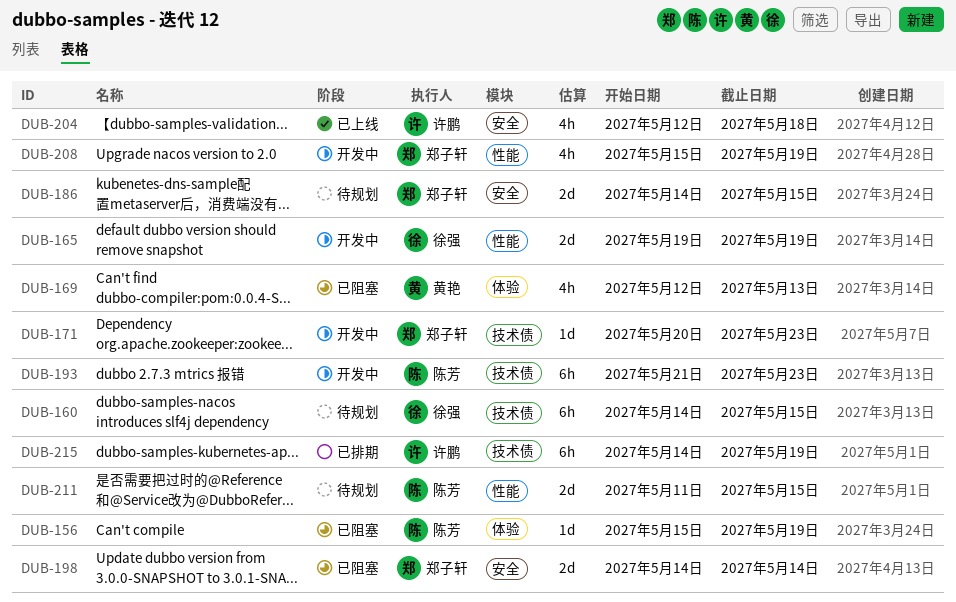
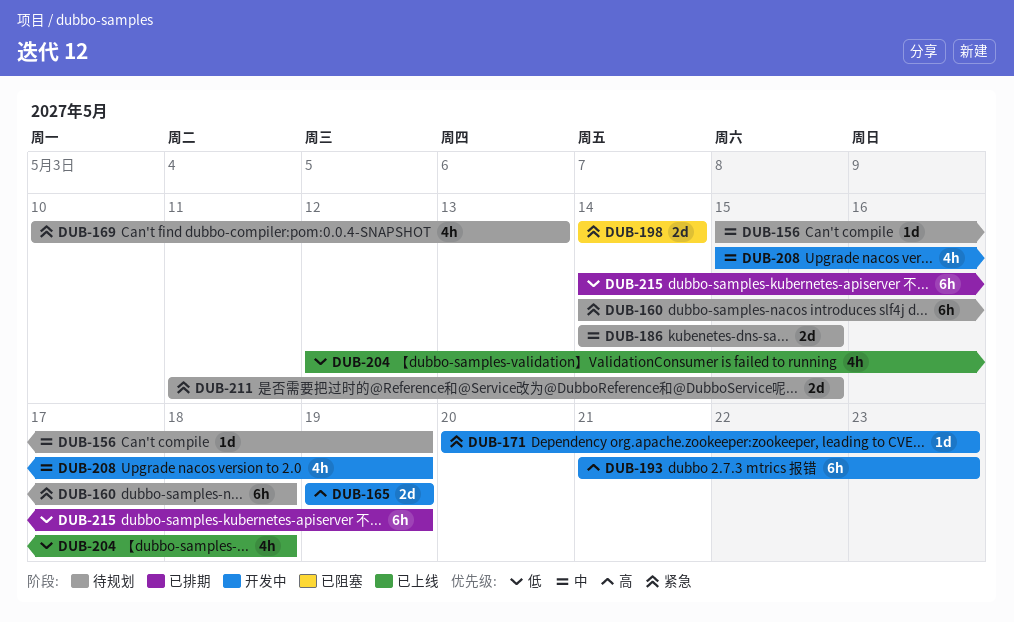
DUB-156, status: 已阻塞 -> 待规划
DUB-160, due: May 15 -> May 18
DUB-169, status: 已阻塞 -> 待规划
DUB-169, start: May 12 -> May 10

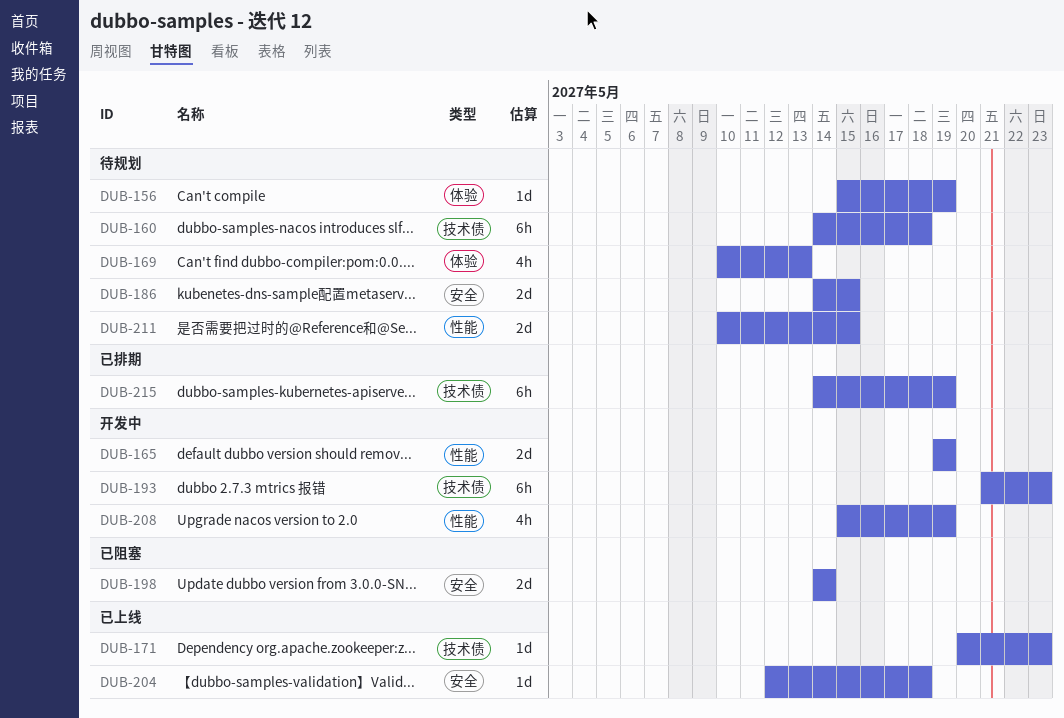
DUB-171, status: 开发中 -> 已上线
DUB-204, estimate: 4h -> 1d
DUB-211, start: May 11 -> May 10

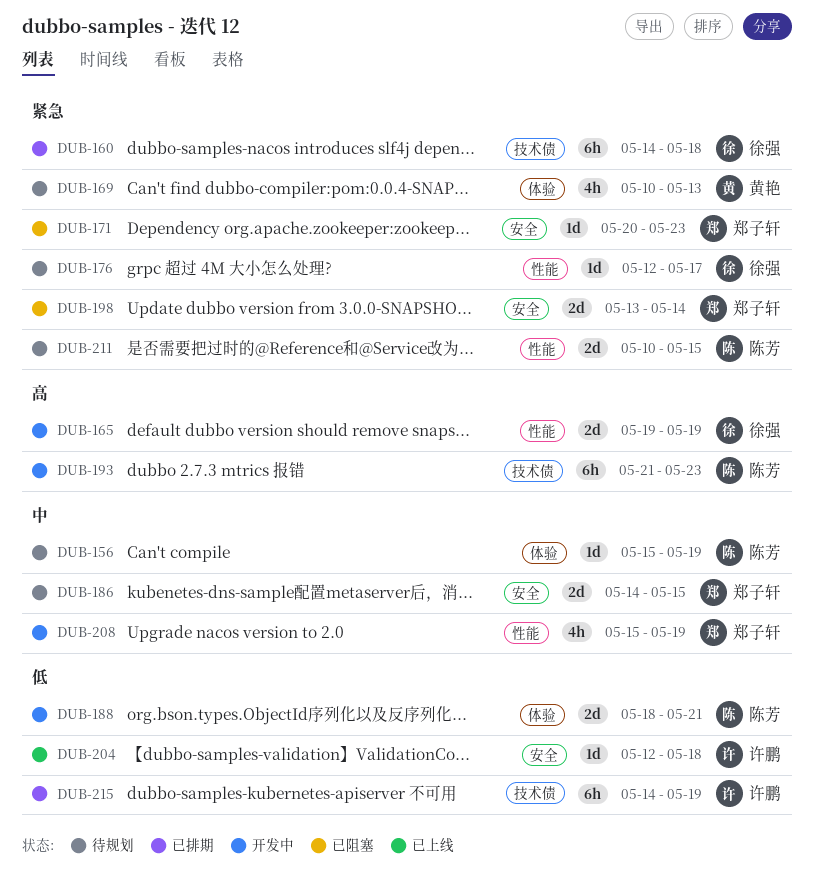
DUB-160, status: 待规划 -> 已排期
DUB-171, status: 已上线 -> 已阻塞
DUB-171, label: 技术债 -> 安全
DUB-176: none -> present
DUB-188: none -> present
DUB-198, start: May 14 -> May 13

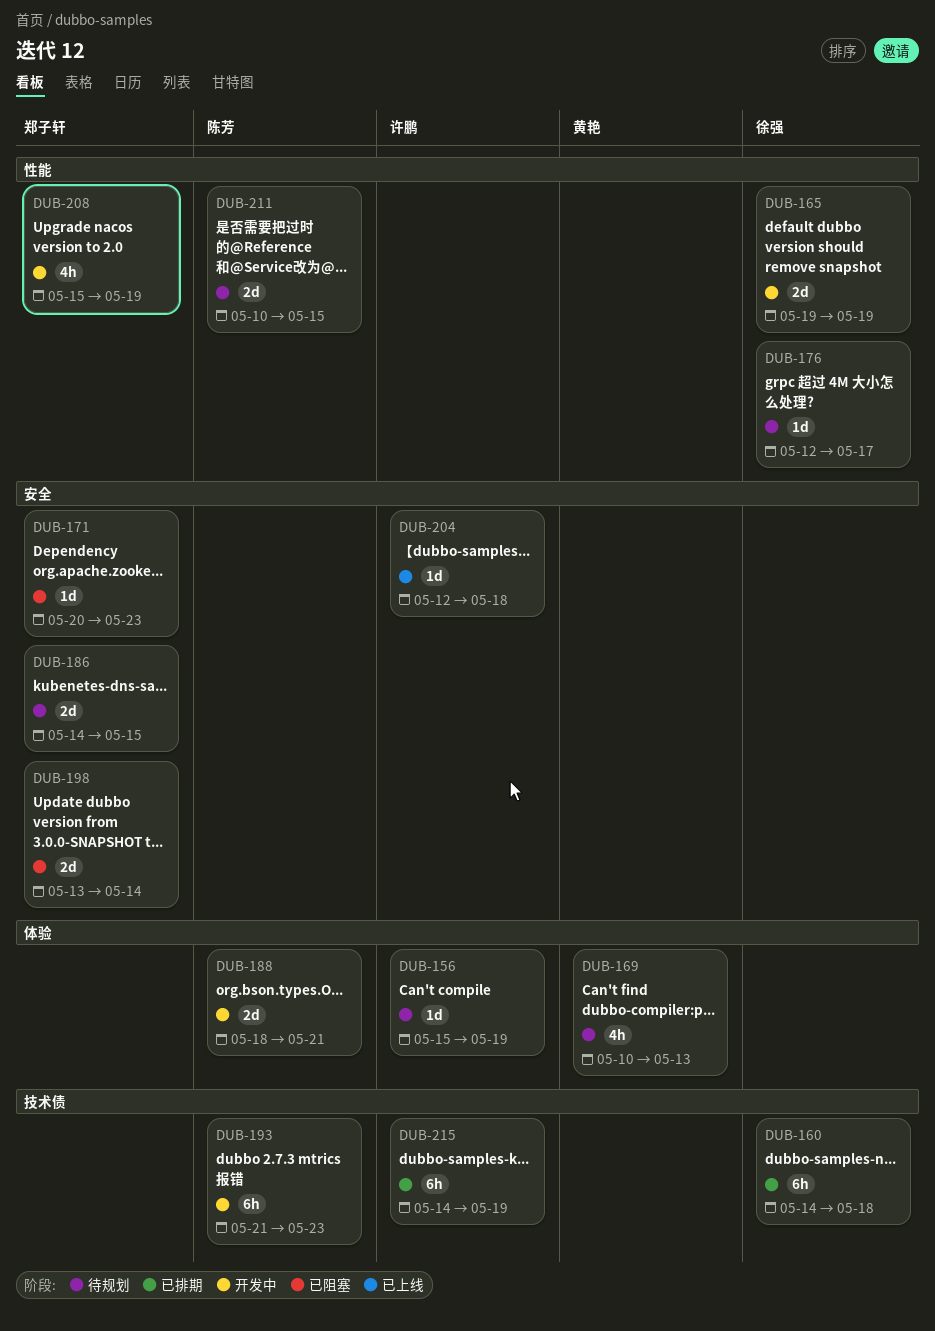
DUB-156, owner: 陈芳 -> 许鹏

